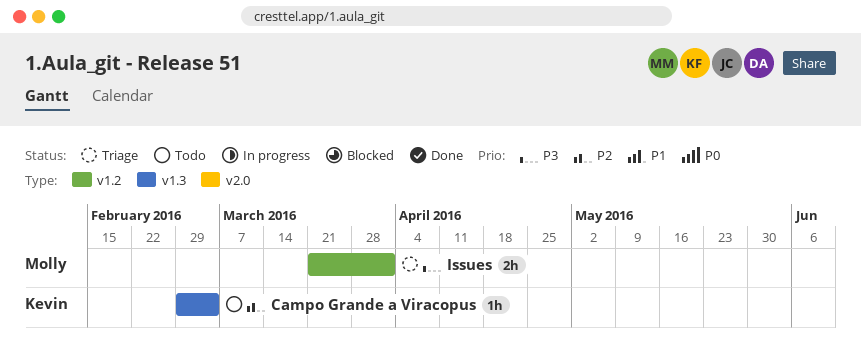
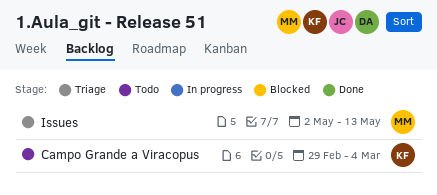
Issues, start: Mar 21 -> May 2
Issues, due: Apr 1 -> May 13

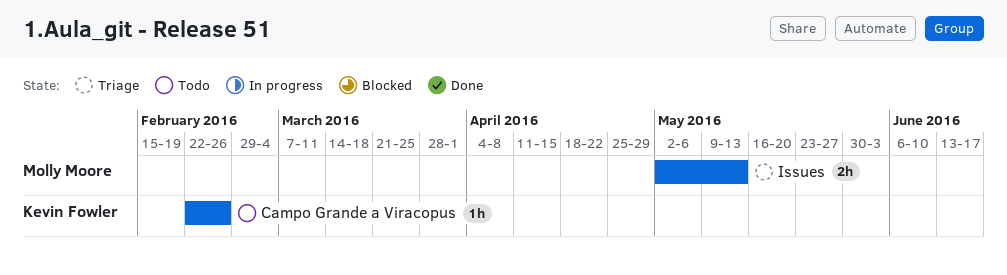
Campo Grande a Viracopus, start: Feb 29 -> Feb 22
Campo Grande a Viracopus, due: Mar 4 -> Feb 26

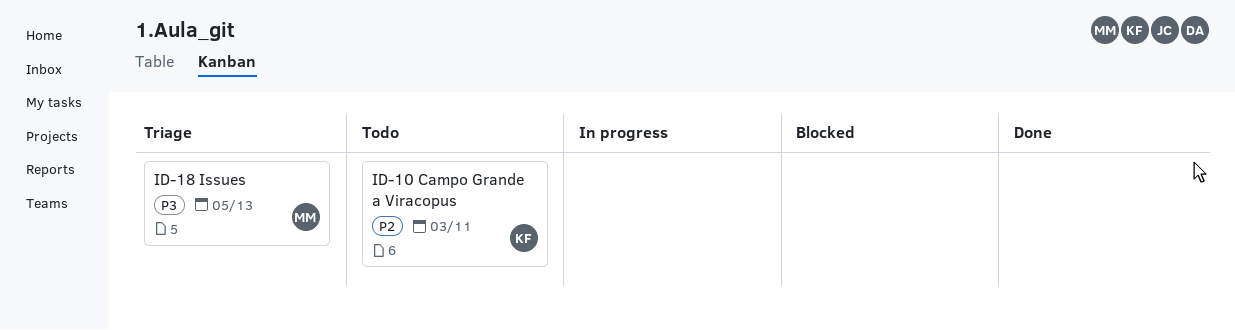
Campo Grande a Viracopus, due: Feb 26 -> Mar 11

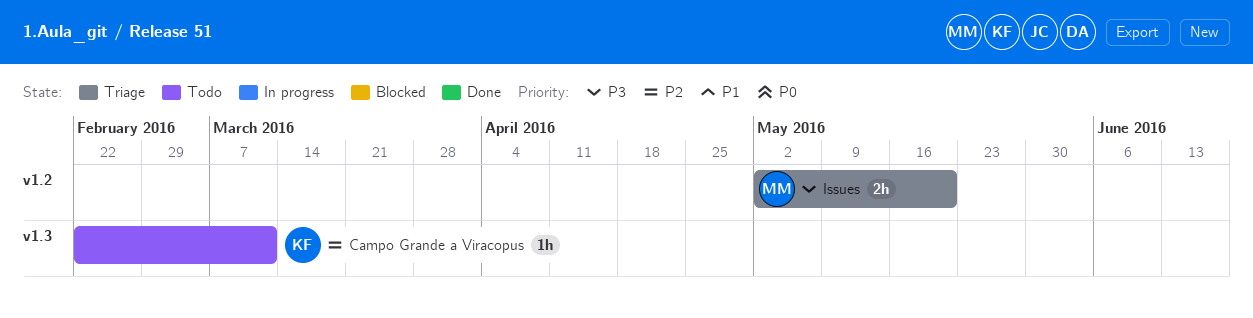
Issues, due: May 13 -> May 20

